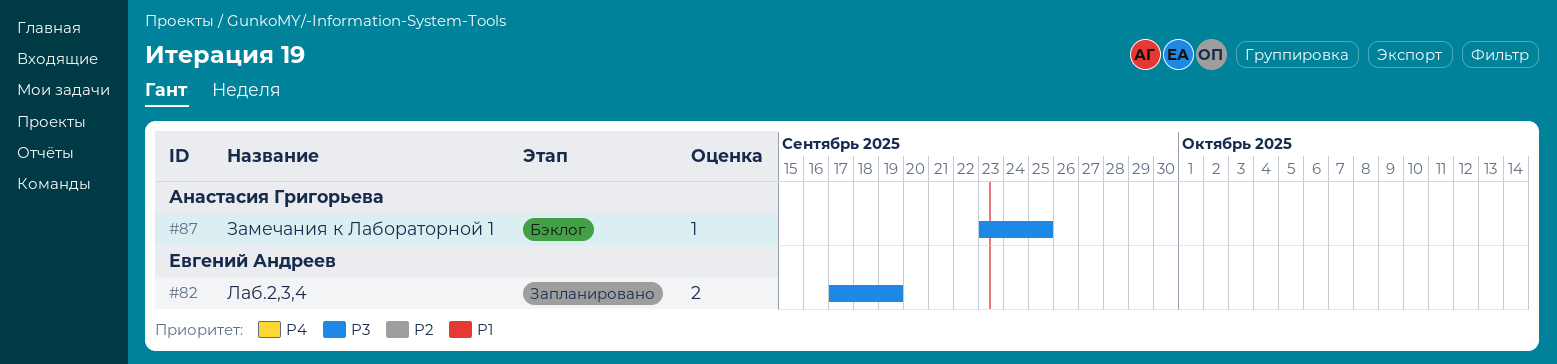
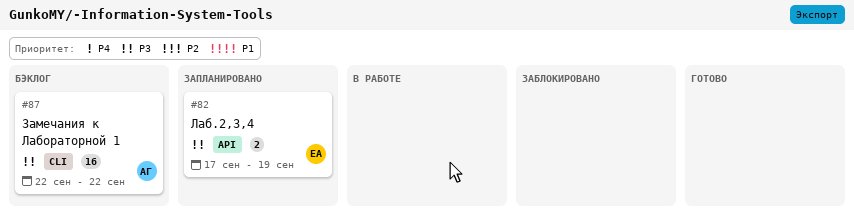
#87, estimate: 1 -> 16
#87, start: Sep 23 -> Sep 22
#87, due: Sep 25 -> Sep 22

